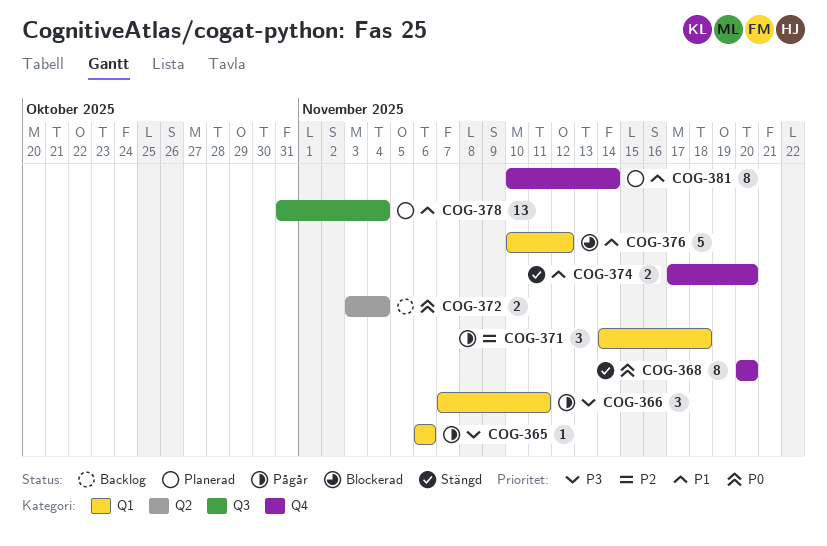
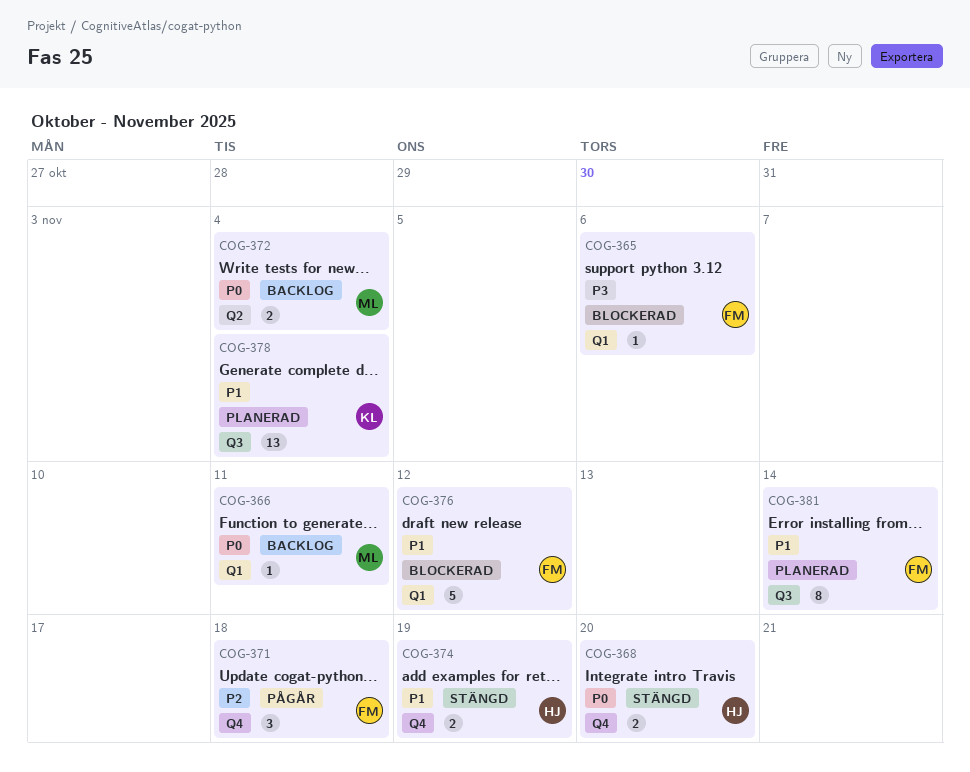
COG-365, status: Pågår -> Blockerad
COG-366, status: Pågår -> Backlog
COG-366, priority: P3 -> P0
COG-366, estimate: 3 -> 1
COG-368, estimate: 8 -> 2
COG-371, label: Q1 -> Q4
COG-374, due: Nov 20 -> Nov 19
COG-381, label: Q4 -> Q3

